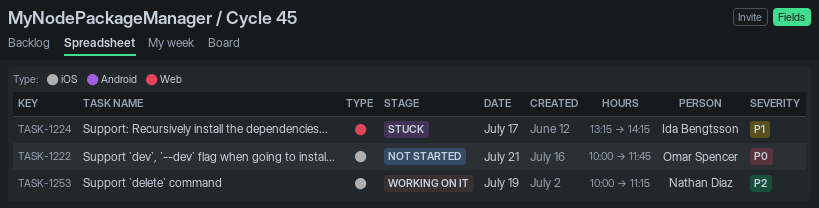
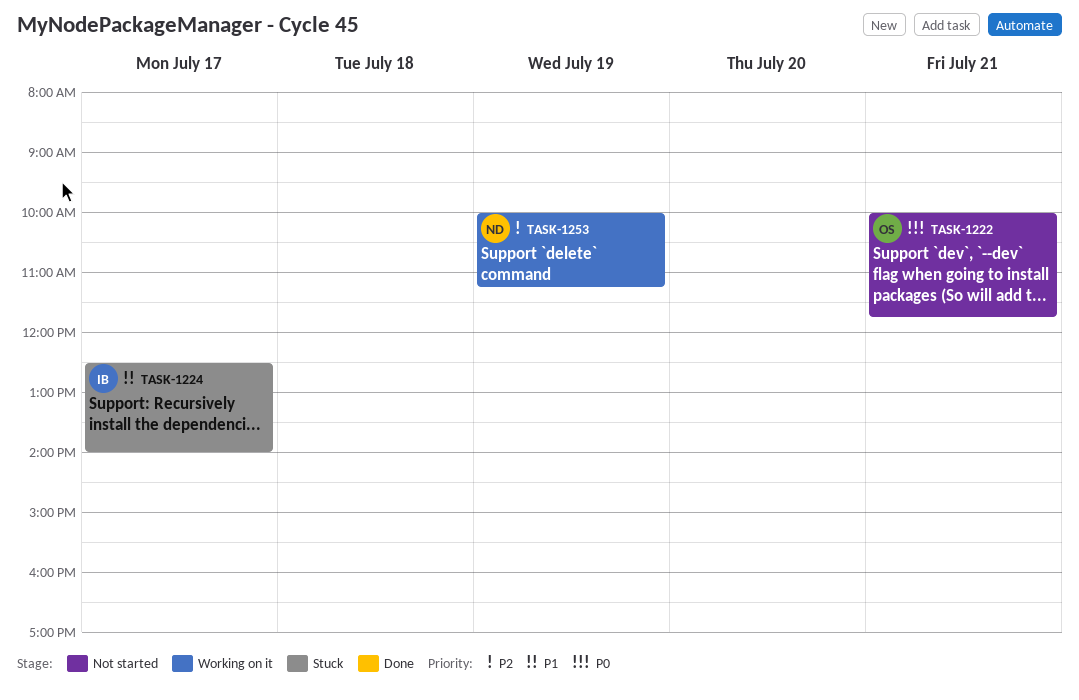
TASK-1224, begins: 13:15 -> 12:30
TASK-1224, ends: 14:15 -> 14:00

